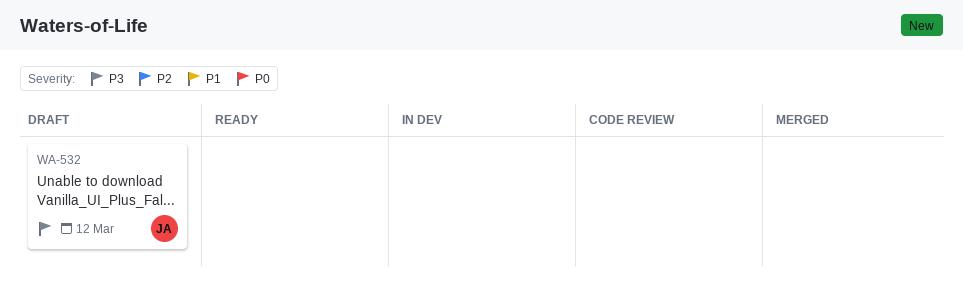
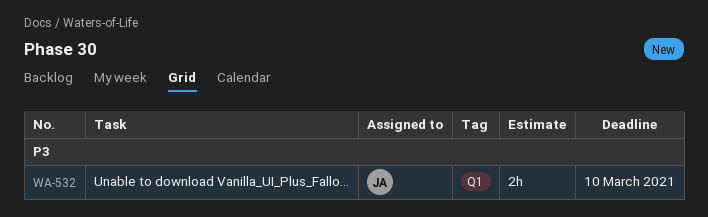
WA-532, due: Mar 12 -> Mar 10

